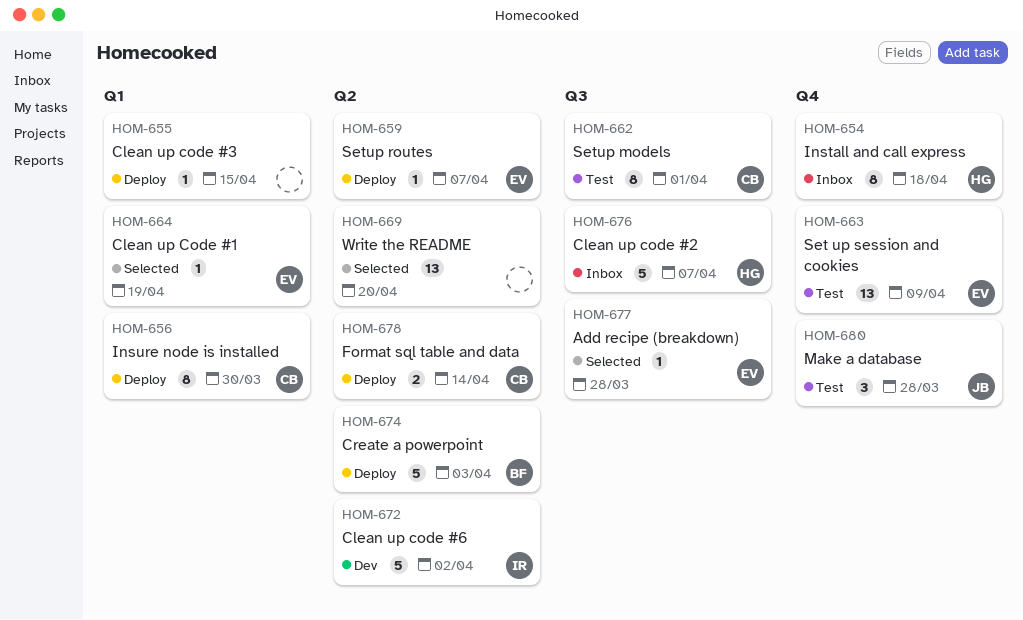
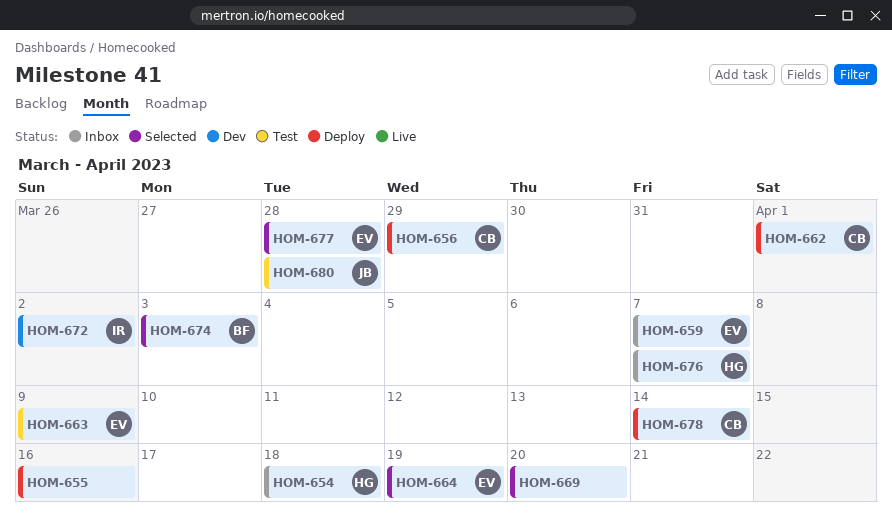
HOM-655, due: Apr 15 -> Apr 16
HOM-656, due: Mar 30 -> Mar 29
HOM-659, status: Deploy -> Inbox
HOM-662, status: Test -> Deploy
HOM-674, status: Deploy -> Selected

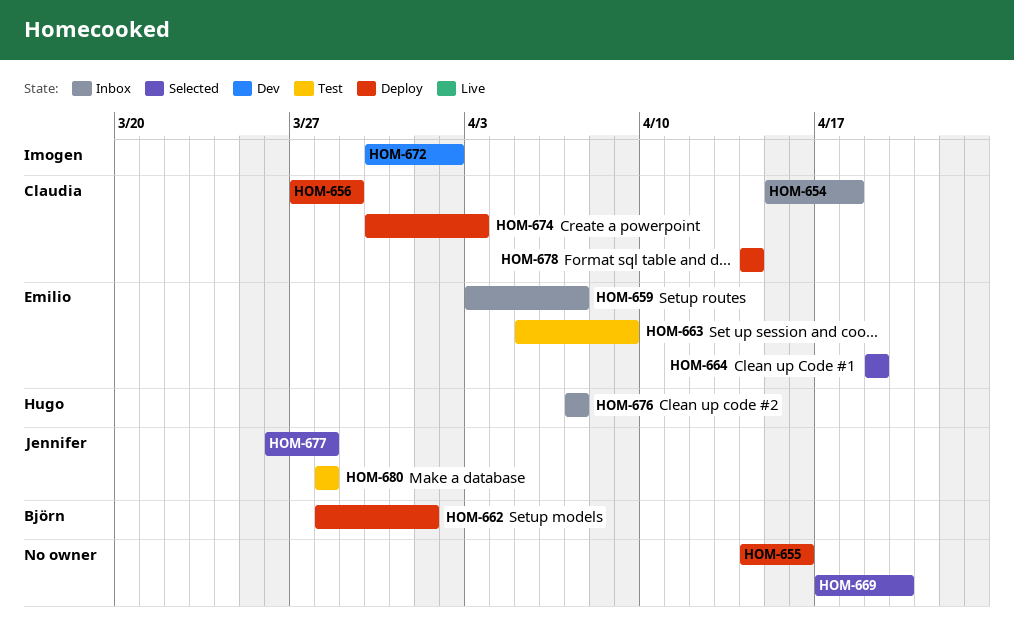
HOM-654, owner: Hugo -> Claudia
HOM-662, owner: Claudia -> Björn
HOM-674, status: Selected -> Deploy
HOM-674, owner: Björn -> Claudia
HOM-677, owner: Emilio -> Jennifer

